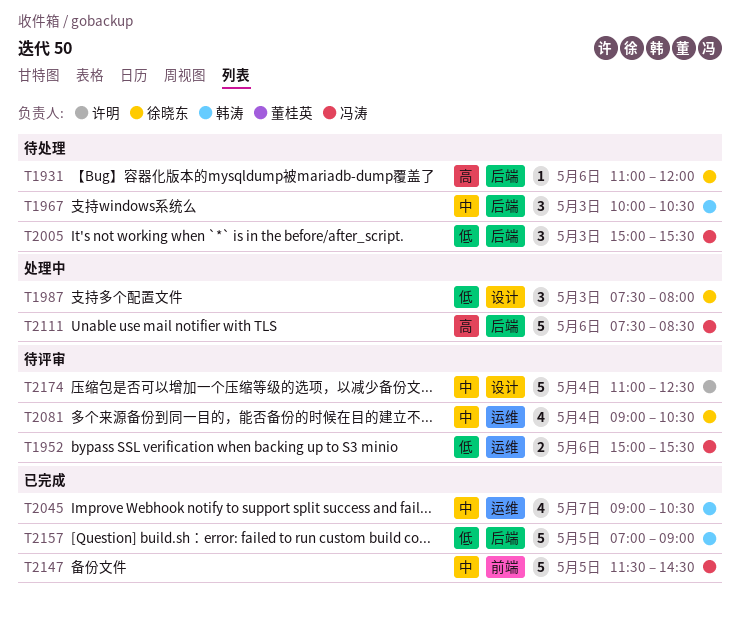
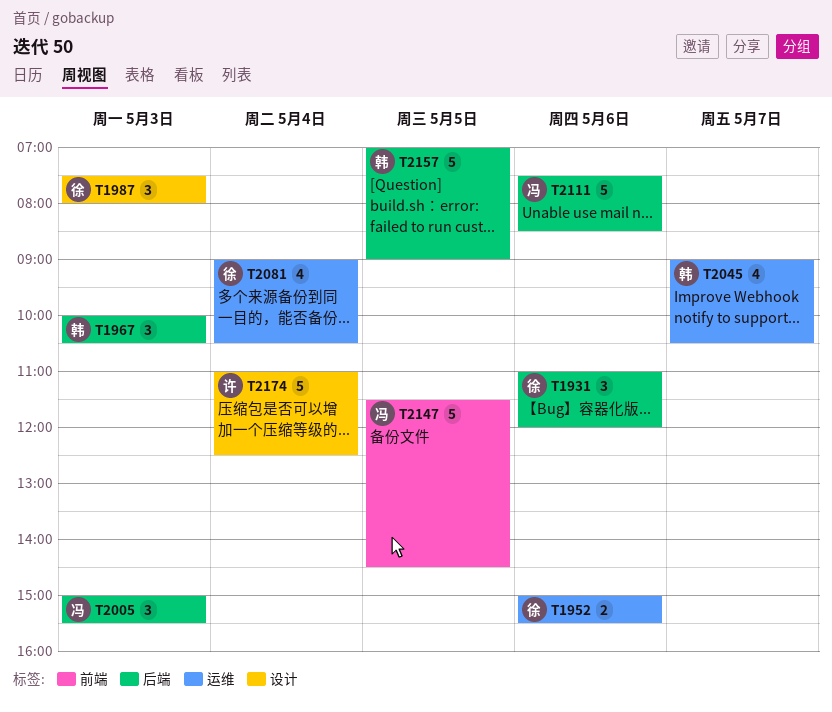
T1931, estimate: 1 -> 3
T1952, owner: 冯涛 -> 徐晓东

